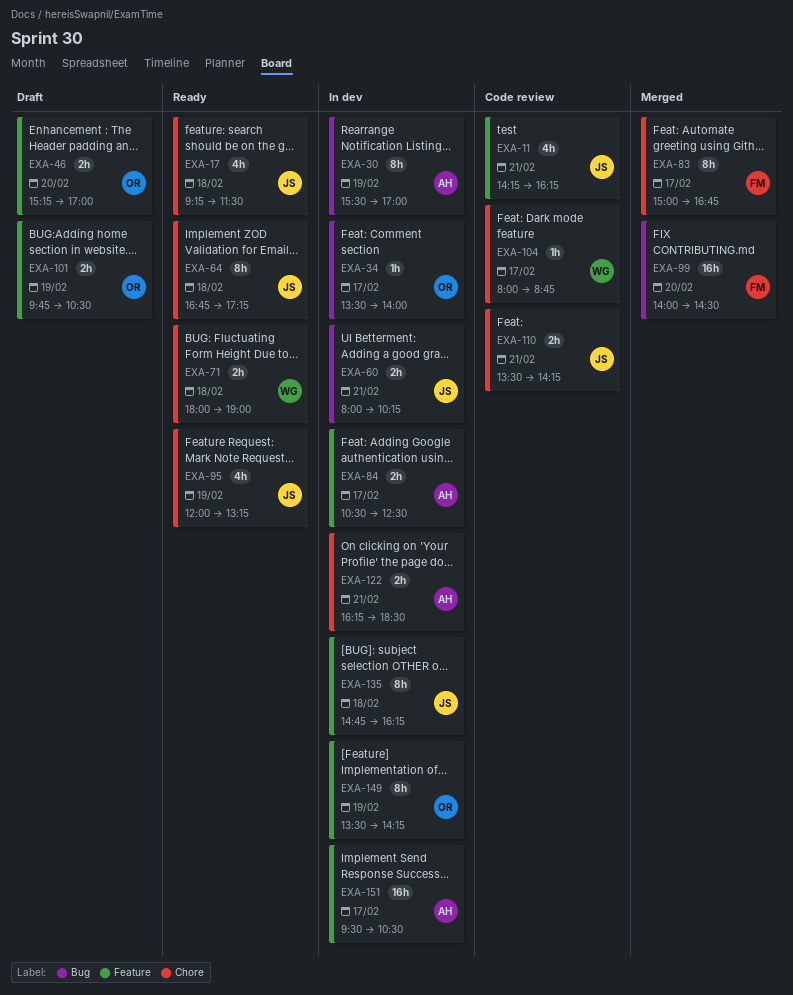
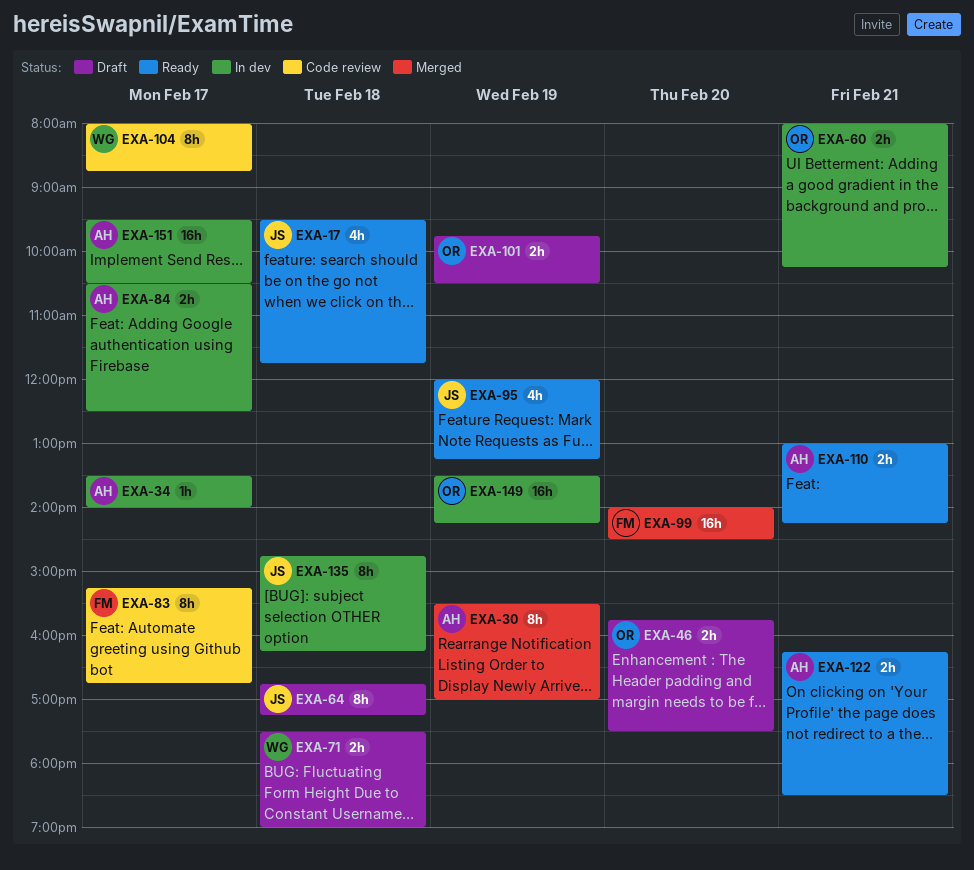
EXA-11: present -> none
EXA-17, begins: 09:15 -> 09:30
EXA-17, ends: 11:30 -> 11:45
EXA-30, status: In dev -> Merged
EXA-34, owner: OR -> AH
EXA-46, begins: 15:15 -> 15:45
EXA-46, ends: 17:00 -> 17:30
EXA-60, owner: JS -> OR
EXA-64, status: Ready -> Draft
EXA-71, status: Ready -> Draft
EXA-71, begins: 18:00 -> 17:30
EXA-83, status: Merged -> Code review
EXA-83, begins: 15:00 -> 15:15
EXA-104, estimate: 1h -> 8h
EXA-110, status: Code review -> Ready
EXA-110, owner: JS -> AH
EXA-110, begins: 13:30 -> 13:00
EXA-122, status: In dev -> Ready
EXA-149, estimate: 8h -> 16h

